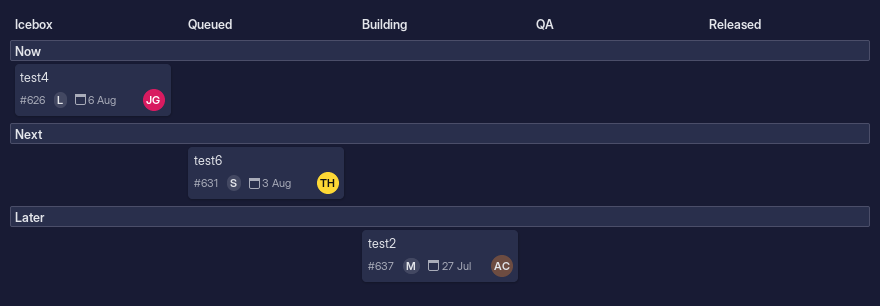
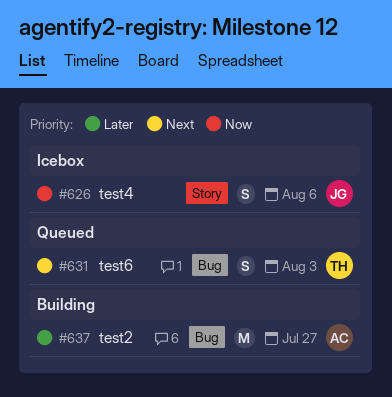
#626, estimate: L -> S

